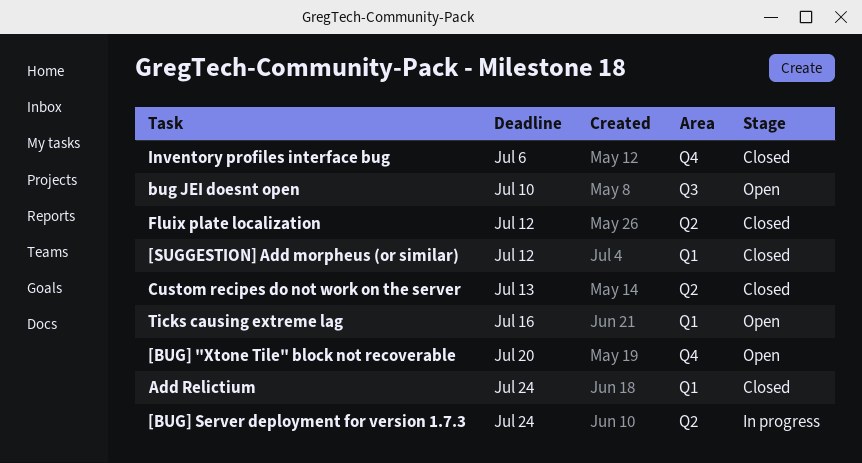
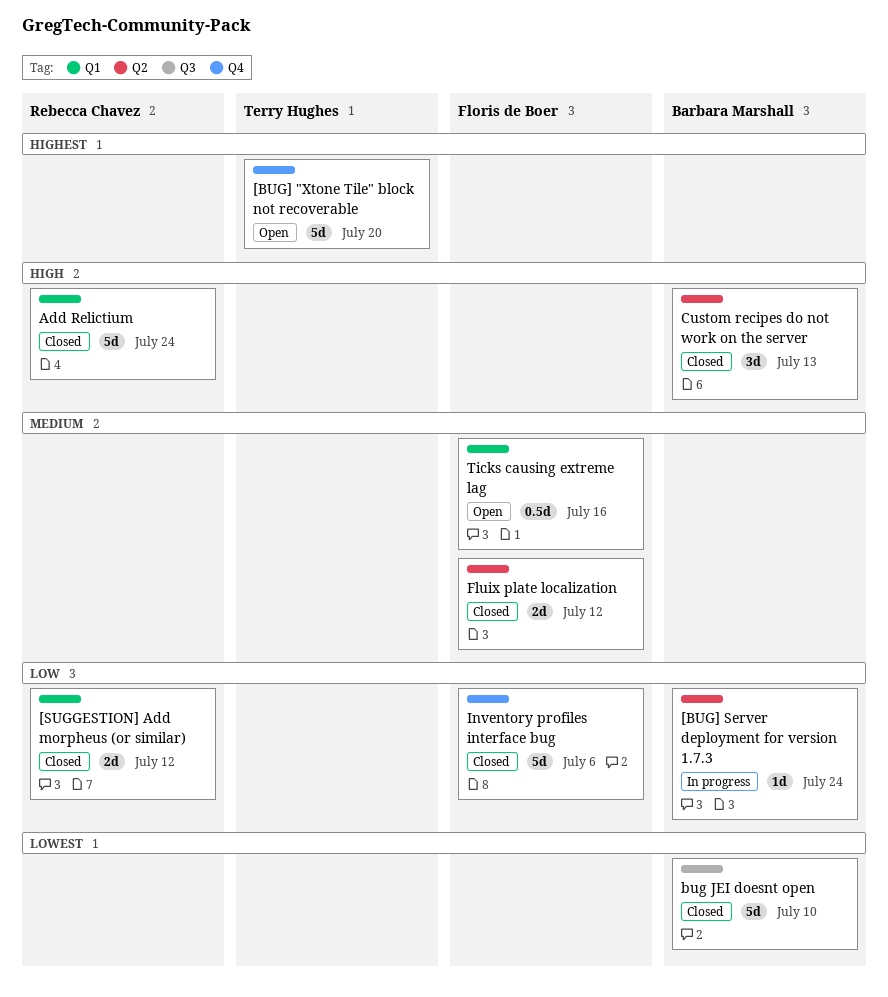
bug JEI doesnt open, status: Open -> Closed

